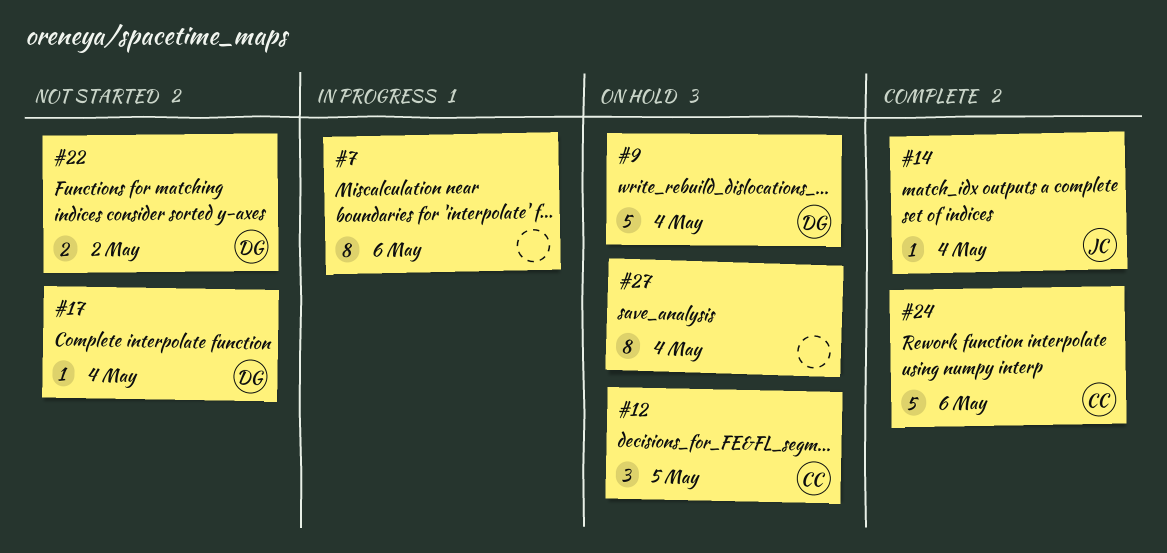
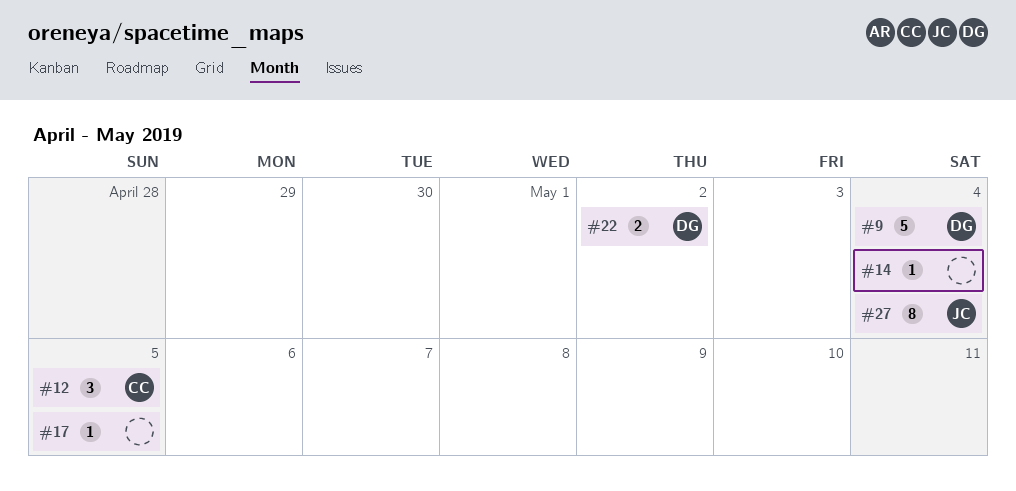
#7: present -> none
#14, owner: JC -> none
#17, owner: DG -> none
#17, due: May 4 -> May 5
#24: present -> none
#27, owner: none -> JC

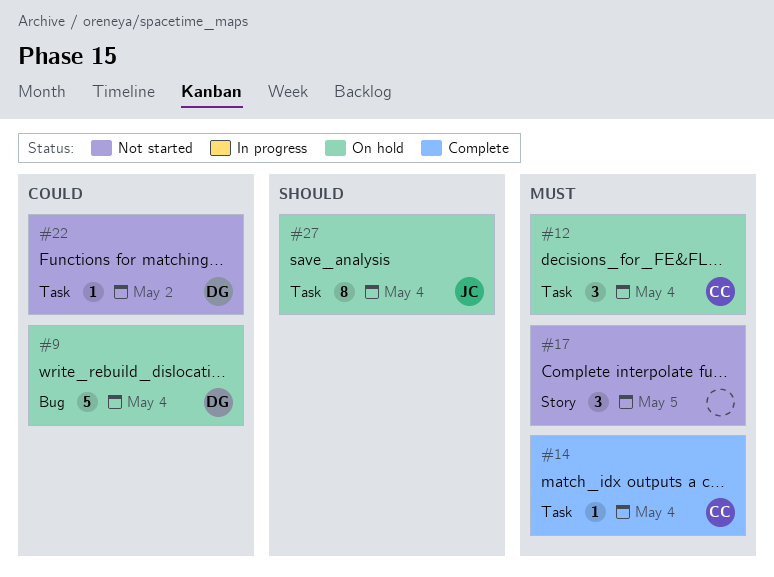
#12, due: May 5 -> May 4
#14, owner: none -> CC
#17, estimate: 1 -> 3
#22, estimate: 2 -> 1

